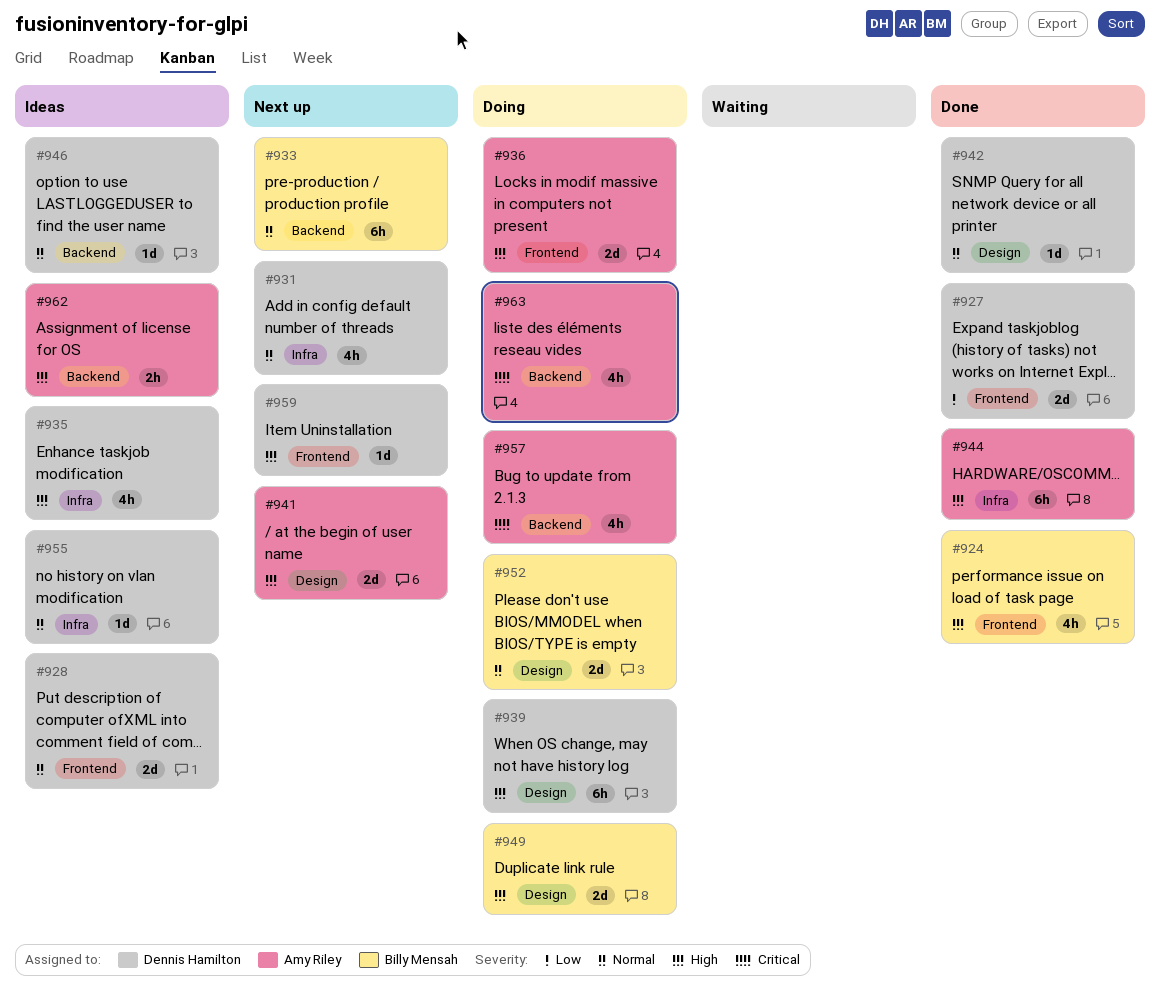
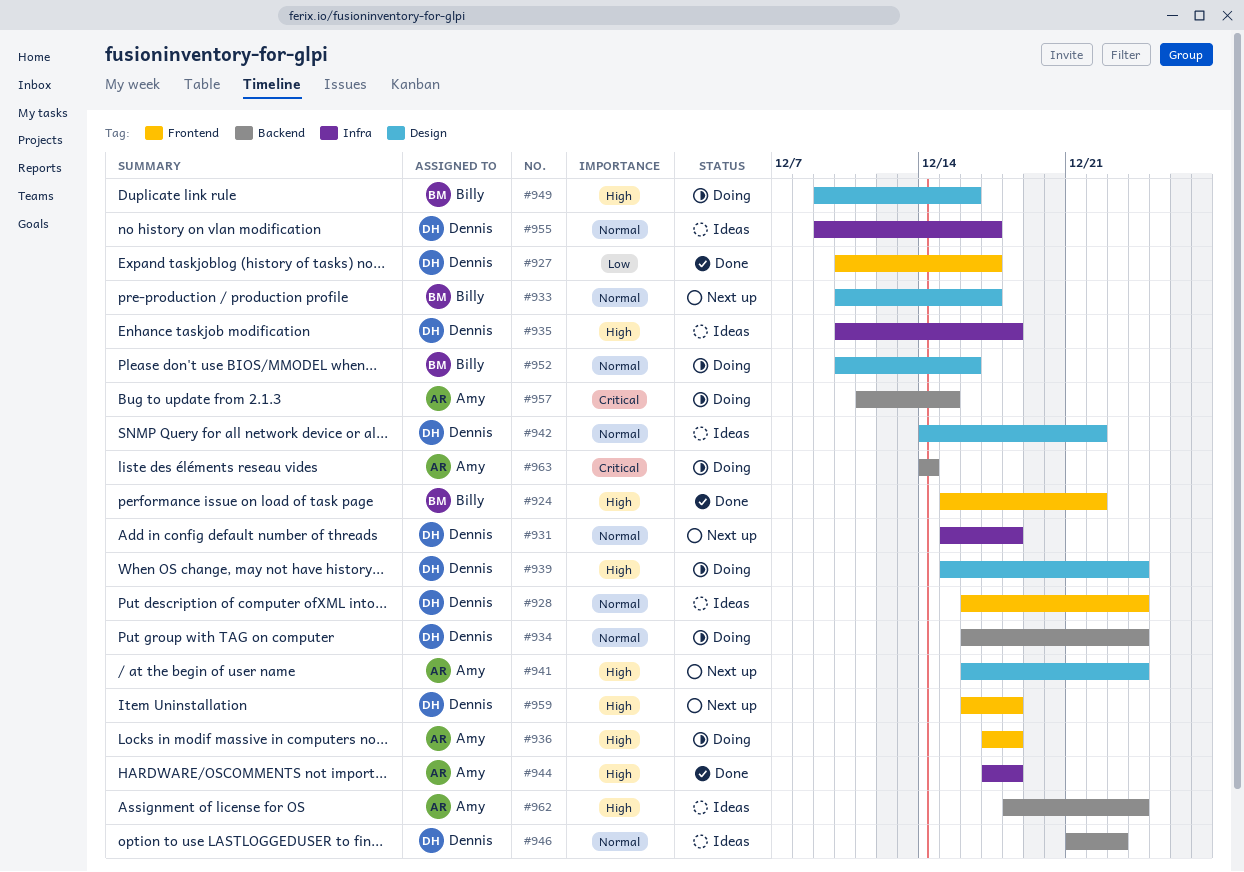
#933, label: Backend -> Design
#934: none -> present
#942, status: Done -> Ideas

